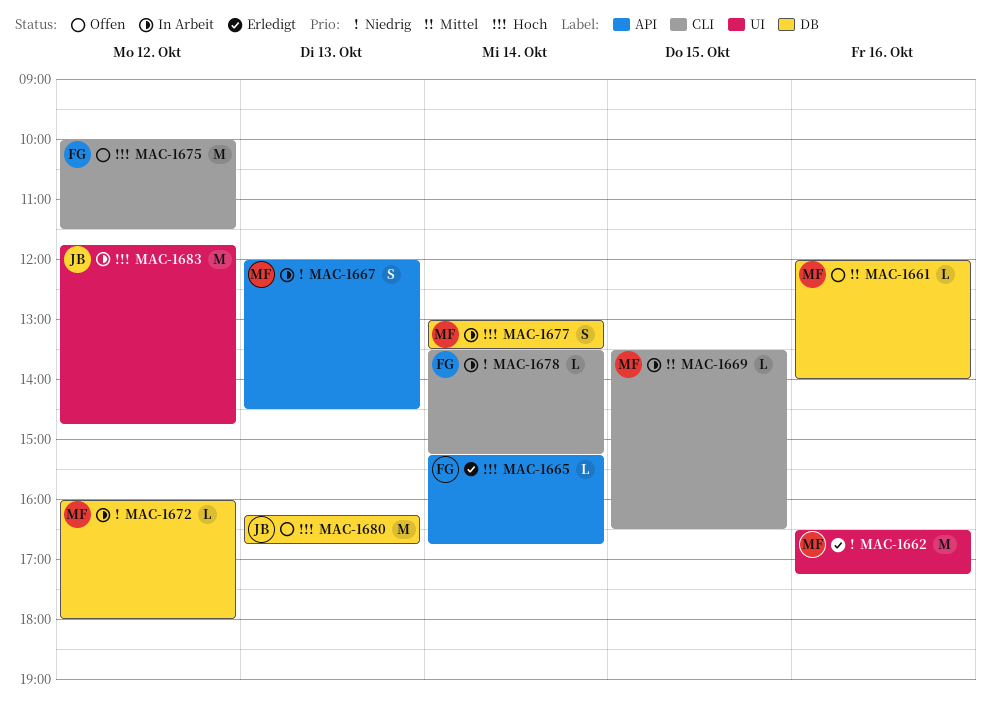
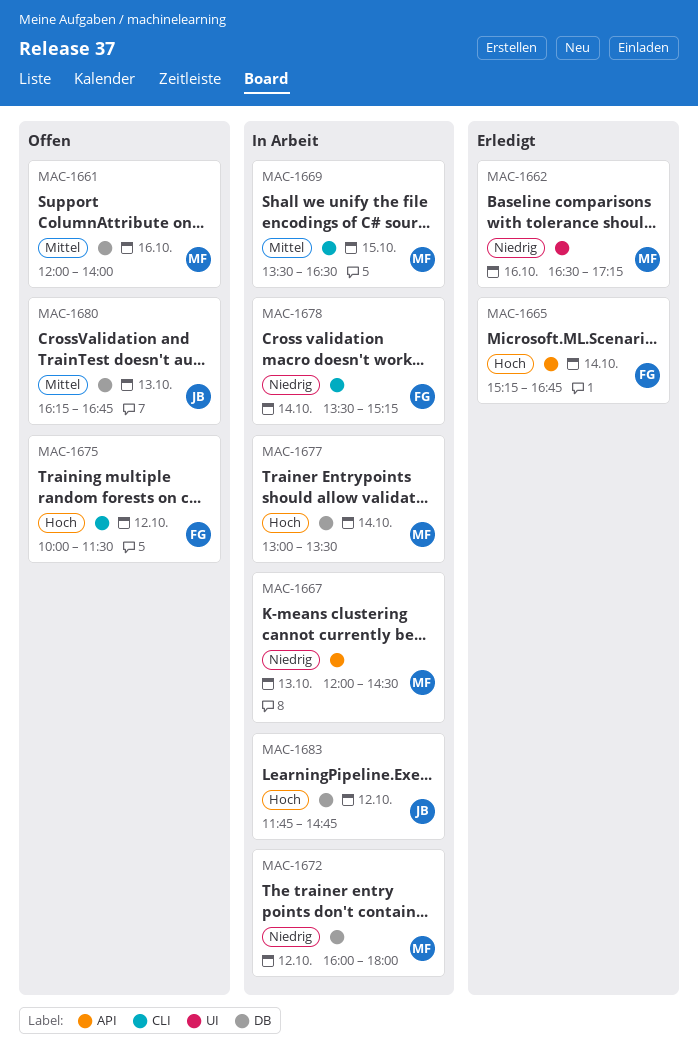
MAC-1680, priority: Hoch -> Mittel
MAC-1683, label: UI -> DB

